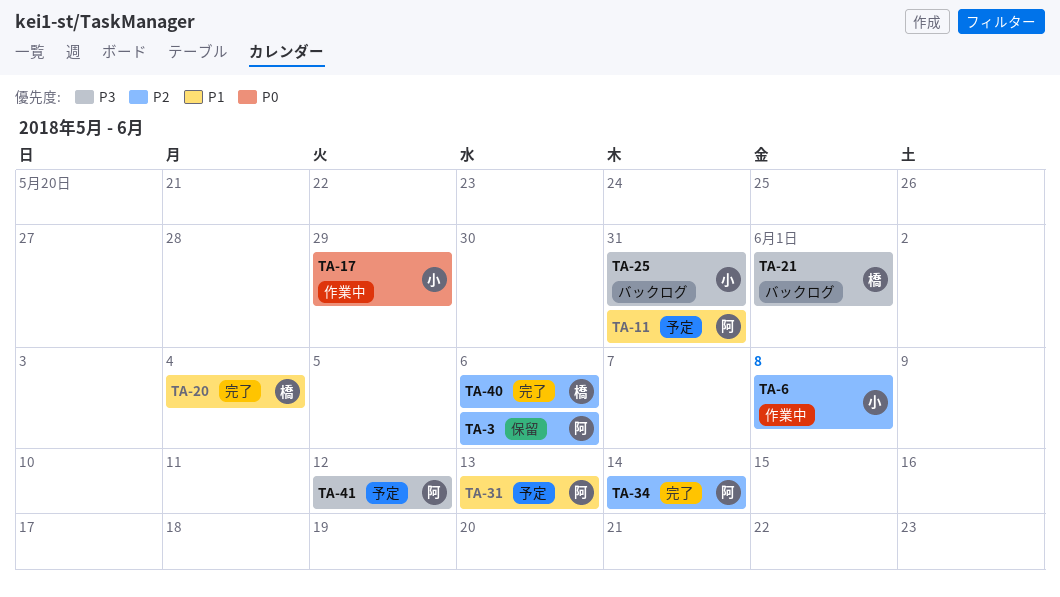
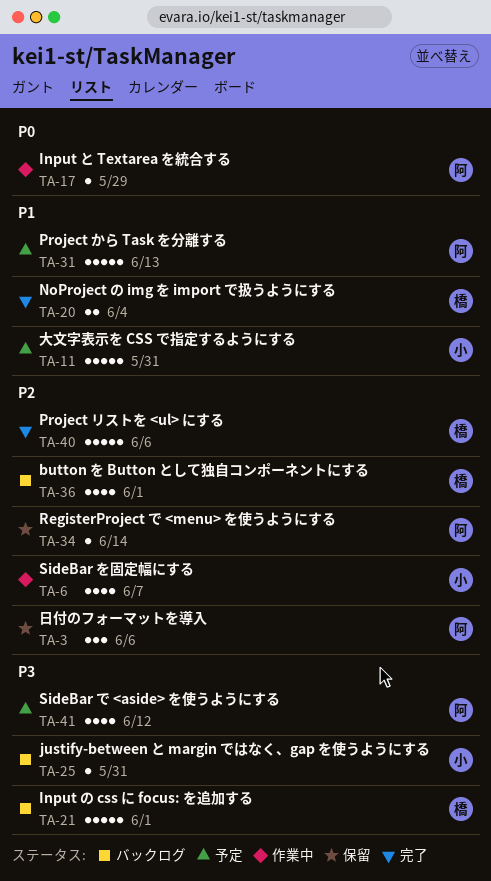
TA-6, due: Jun 8 -> Jun 7
TA-11, owner: 阿 -> 小
TA-17, owner: 小 -> 阿
TA-34, status: 完了 -> 保留
TA-36: none -> present

